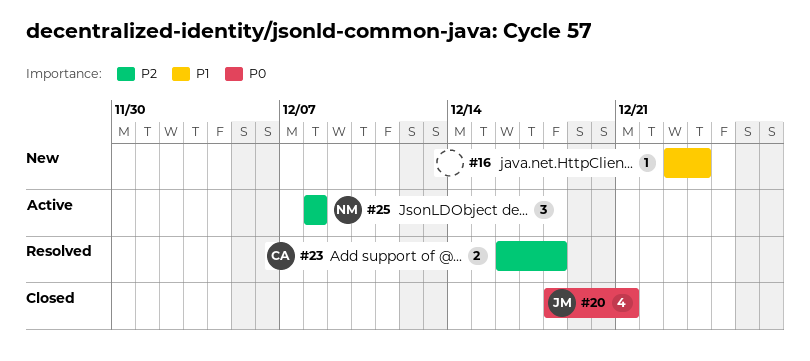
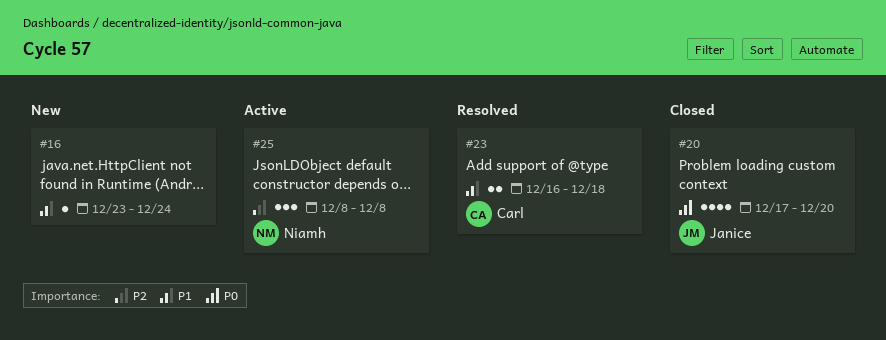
#20, start: Dec 18 -> Dec 17
#20, due: Dec 21 -> Dec 20
#23, priority: P2 -> P1

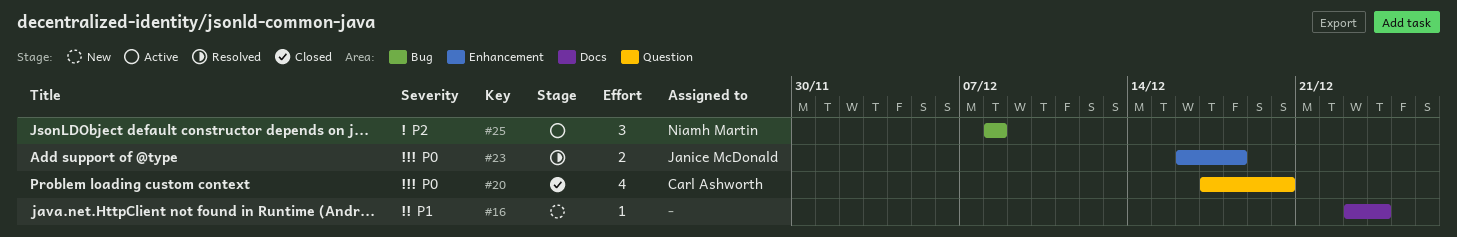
#20, owner: Janice McDonald -> Carl Ashworth
#23, owner: Carl Ashworth -> Janice McDonald
#23, priority: P1 -> P0

